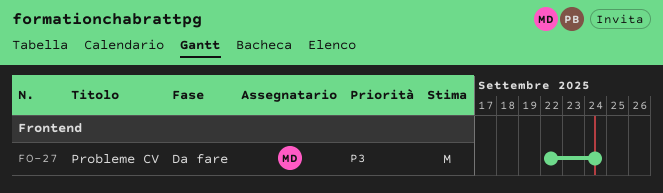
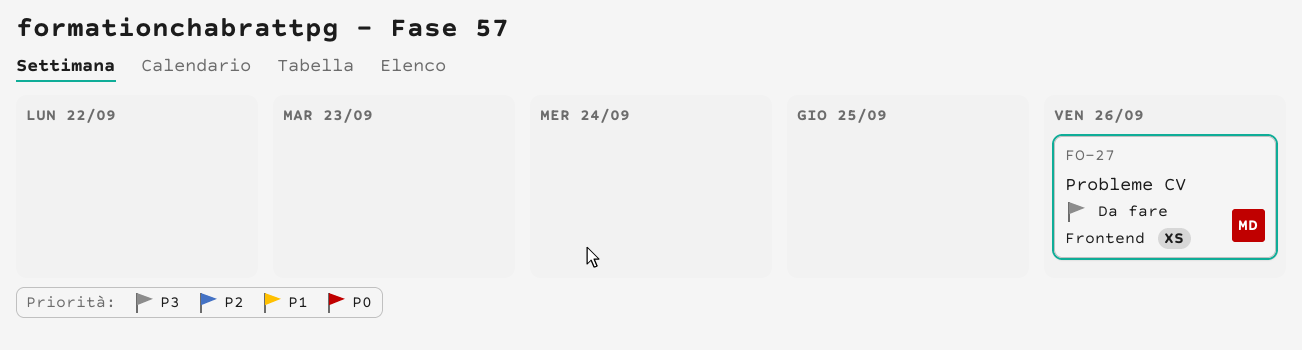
FO-27, estimate: M -> XS
FO-27, due: Sep 24 -> Sep 26

